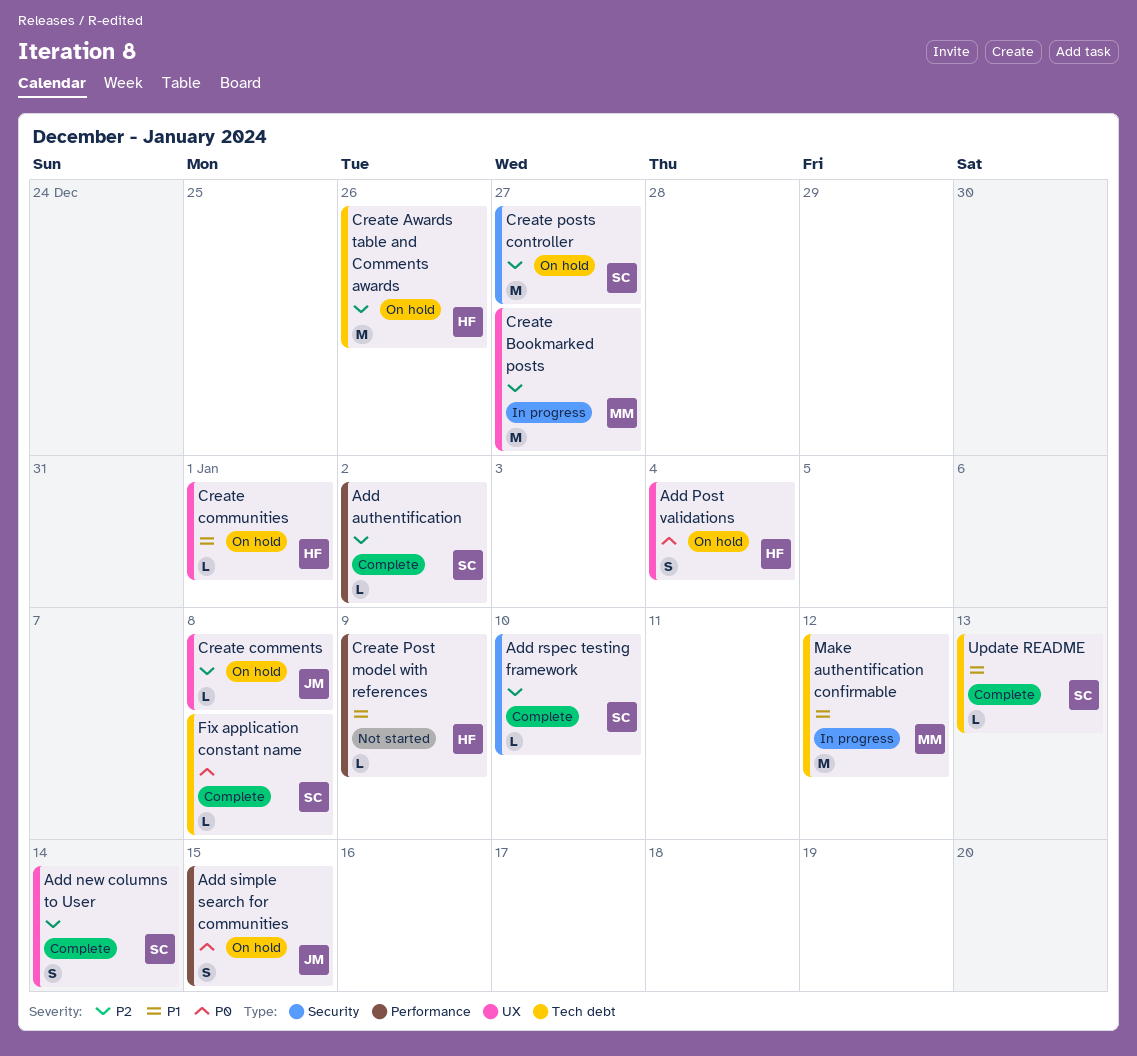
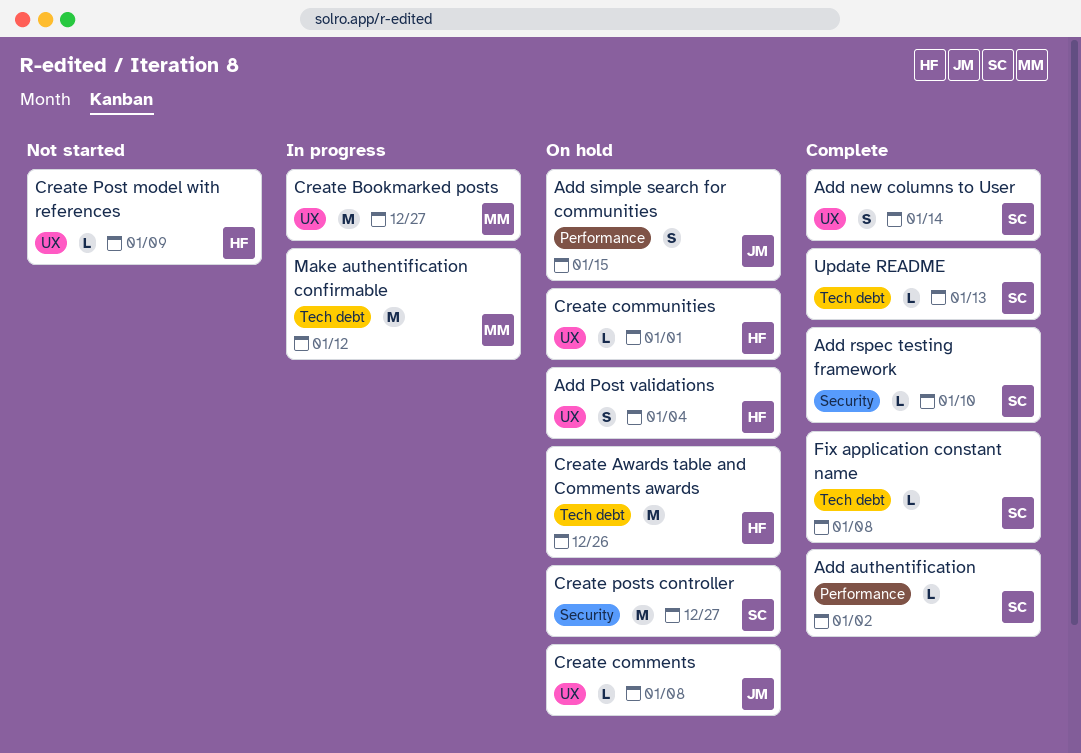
Create Post model with references, label: Performance -> UX

